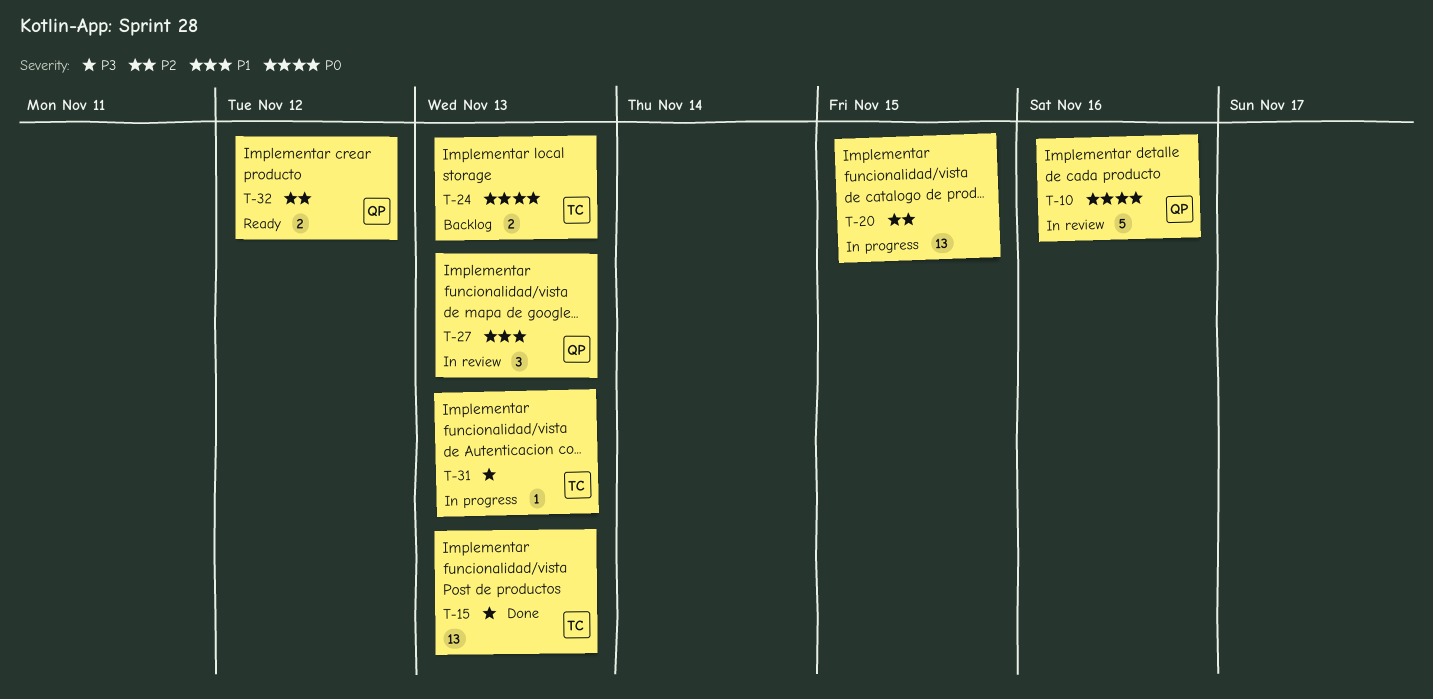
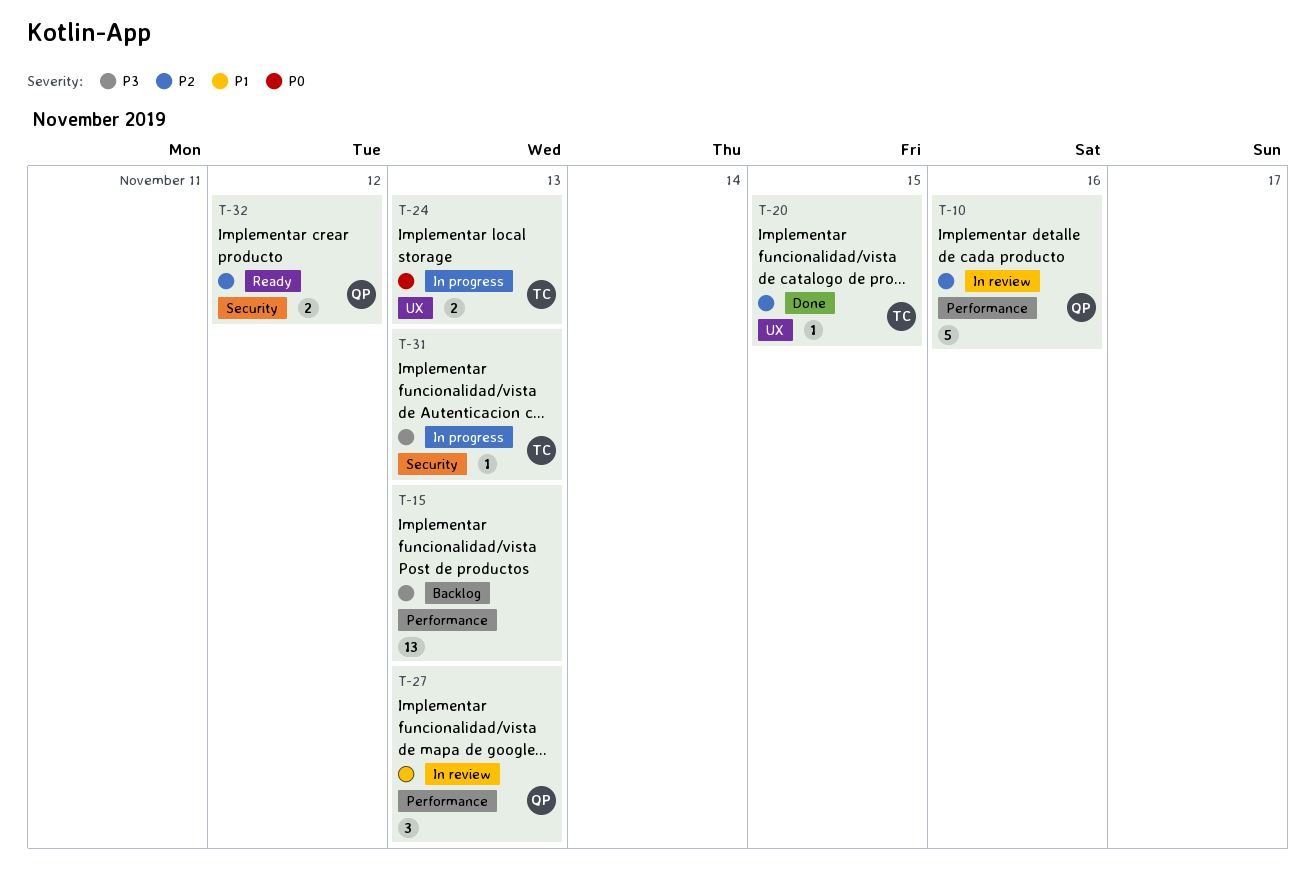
T-10, priority: P0 -> P2
T-15, status: Done -> Backlog
T-15, owner: TC -> none
T-20, status: In progress -> Done
T-20, owner: none -> TC
T-20, estimate: 13 -> 1
T-24, status: Backlog -> In progress

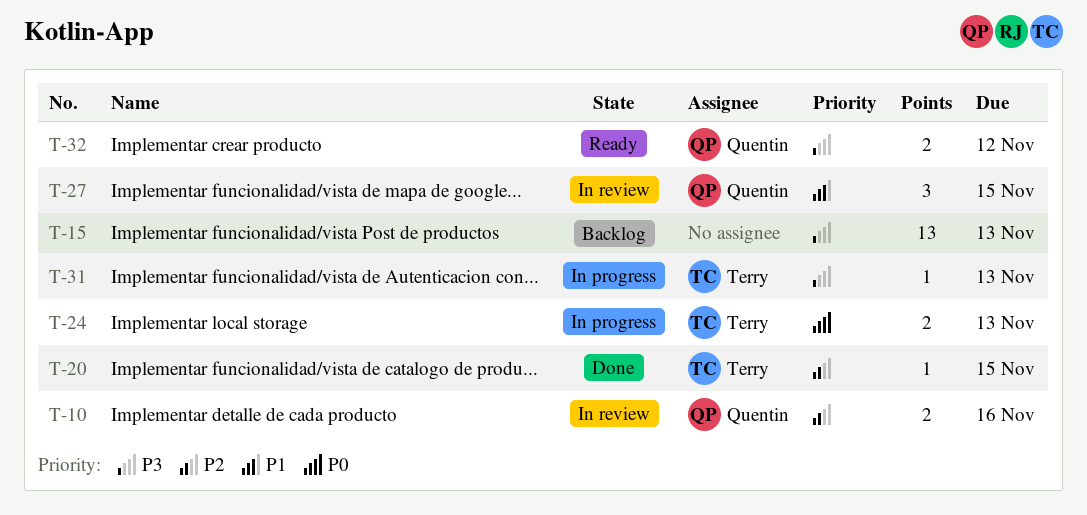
T-10, estimate: 5 -> 2
T-27, due: Nov 13 -> Nov 15
T-32, priority: P2 -> P3

